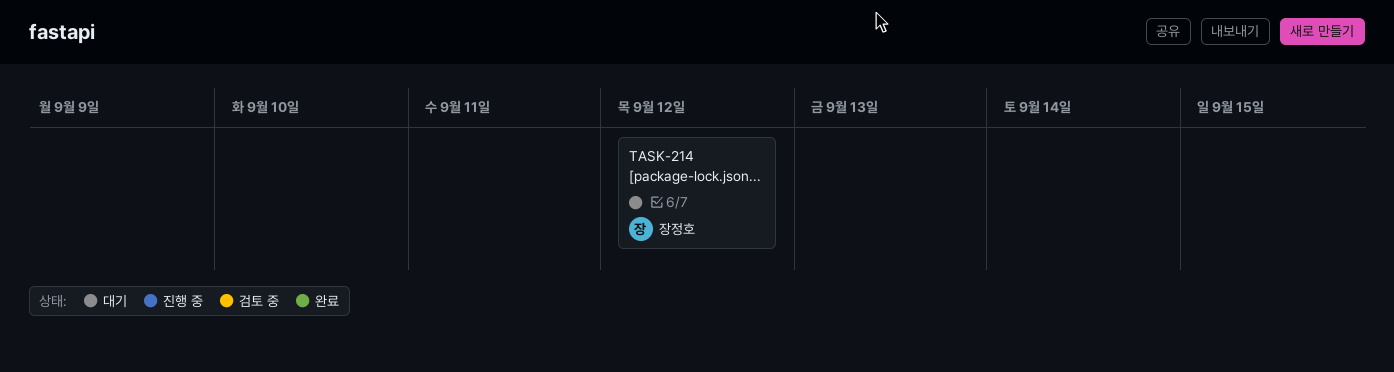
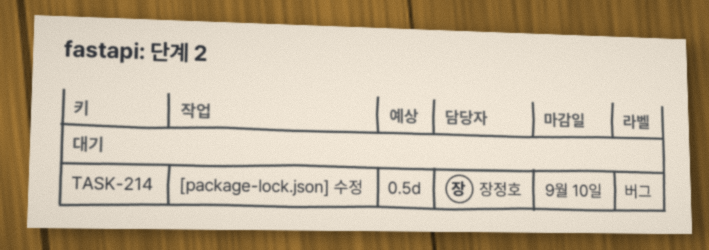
TASK-214, due: Sep 12 -> Sep 10

